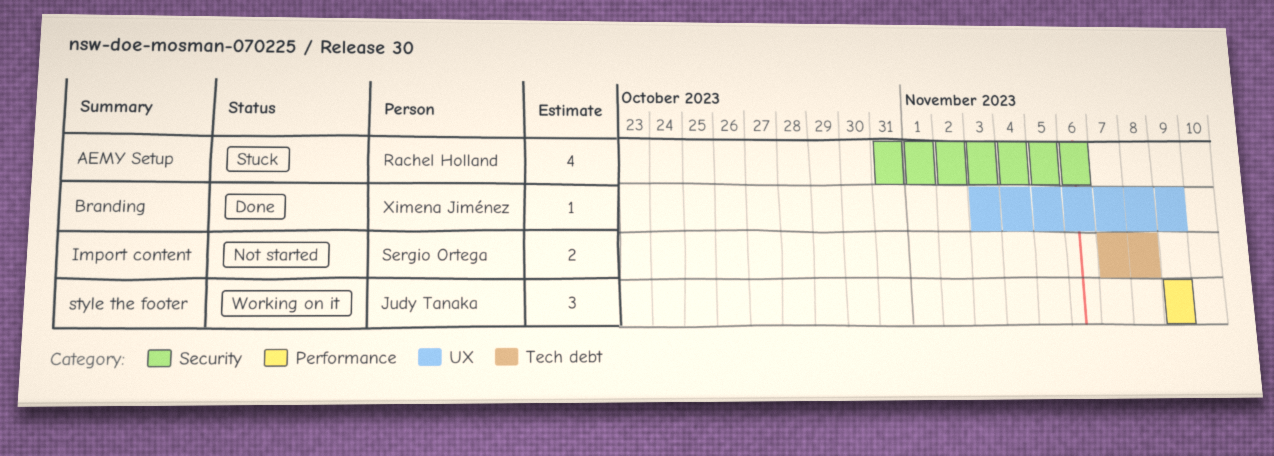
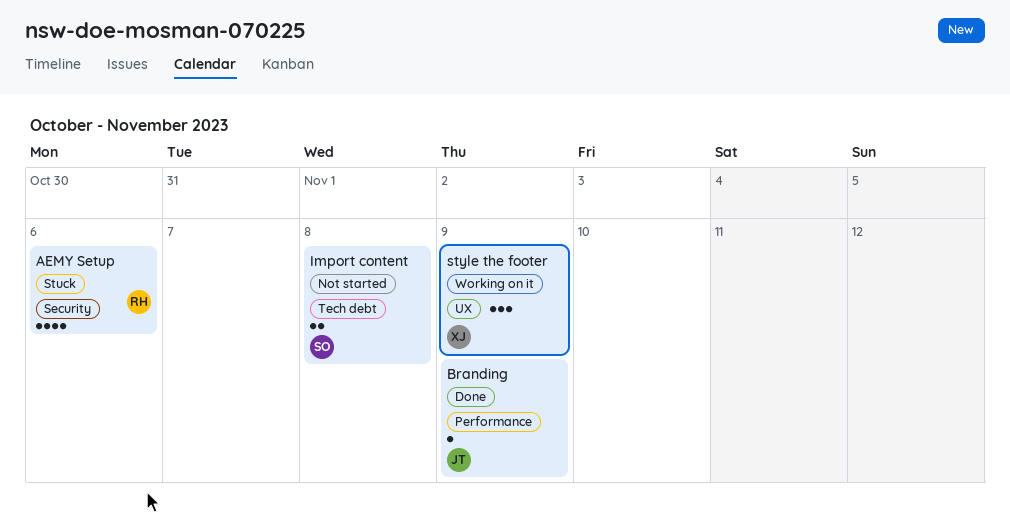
Branding, owner: Ximena Jiménez -> Judy Tanaka
Branding, label: UX -> Performance
style the footer, owner: Judy Tanaka -> Ximena Jiménez
style the footer, label: Performance -> UX

